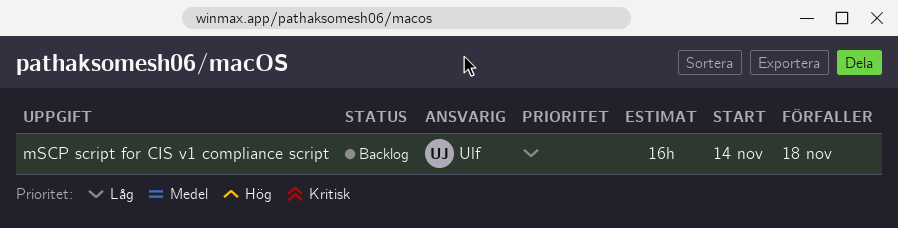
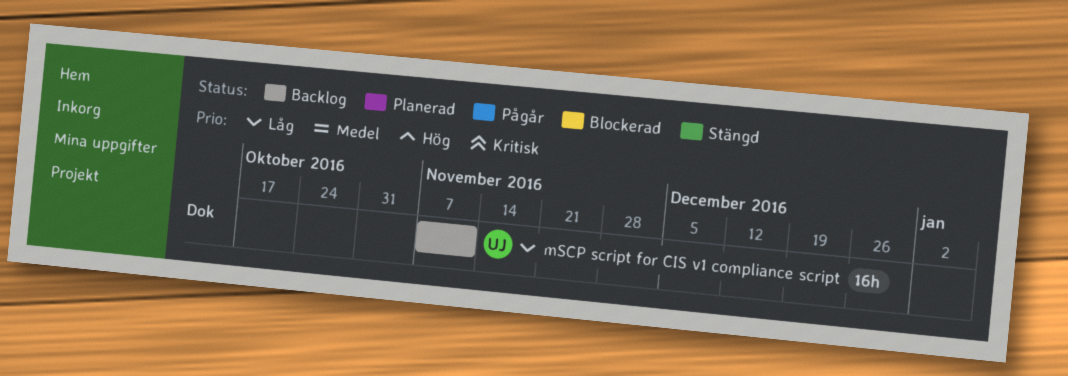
mSCP script for CIS v1 compliance script, start: Nov 14 -> Nov 7
mSCP script for CIS v1 compliance script, due: Nov 18 -> Nov 11

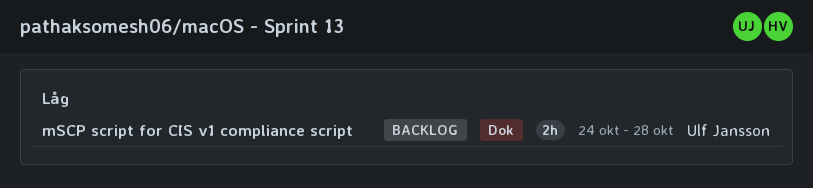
mSCP script for CIS v1 compliance script, estimate: 16h -> 2h
mSCP script for CIS v1 compliance script, start: Nov 7 -> Oct 24
mSCP script for CIS v1 compliance script, due: Nov 11 -> Oct 28

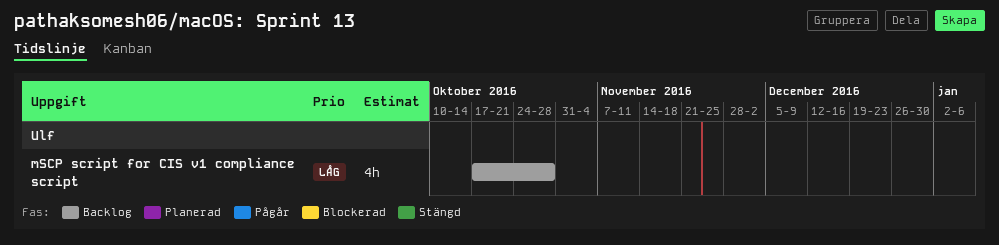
mSCP script for CIS v1 compliance script, estimate: 2h -> 4h
mSCP script for CIS v1 compliance script, start: Oct 24 -> Oct 17

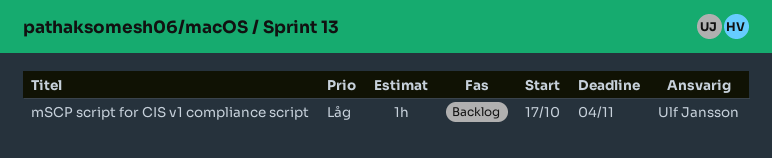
mSCP script for CIS v1 compliance script, estimate: 4h -> 1h
mSCP script for CIS v1 compliance script, due: Oct 28 -> Nov 4

